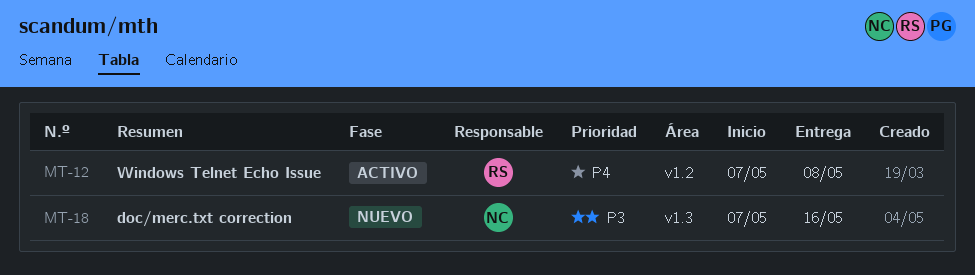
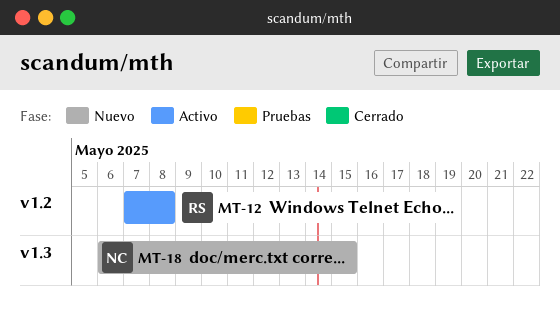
MT-18, start: May 7 -> May 6
MT-18, due: May 16 -> May 15

